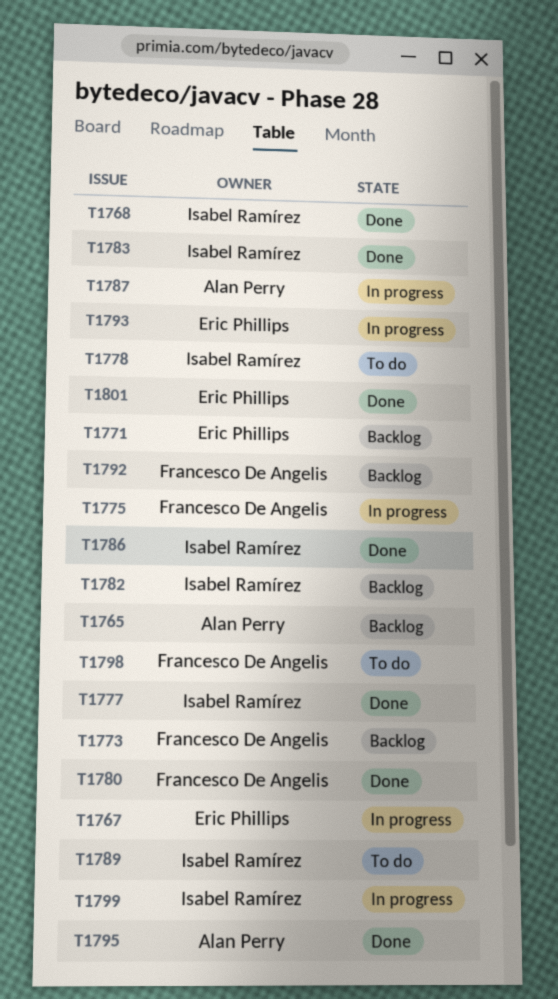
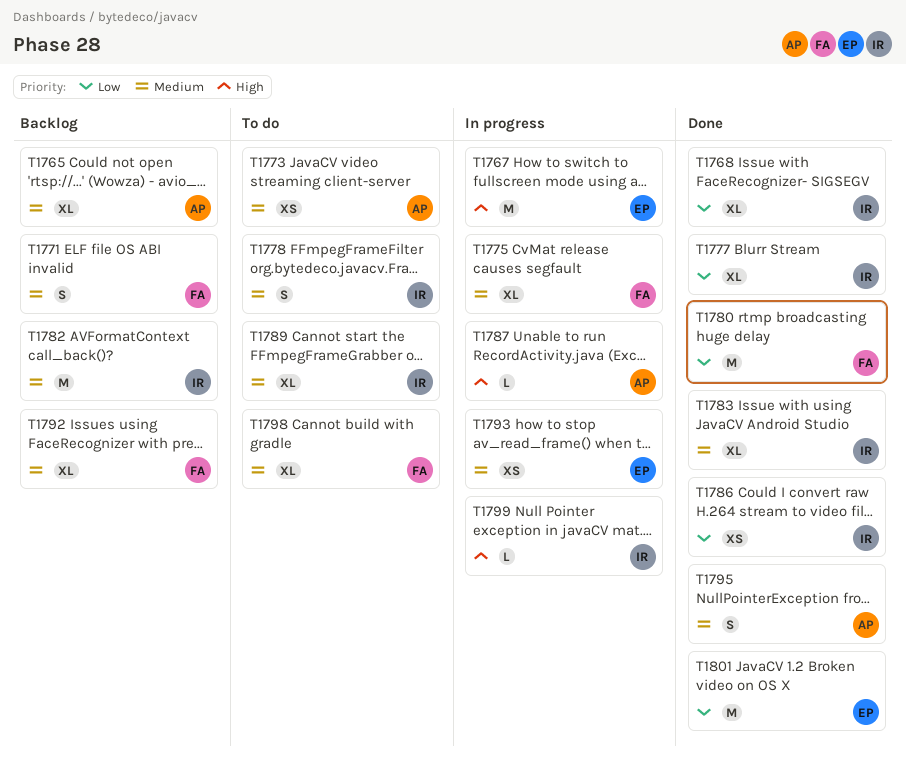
T1771, owner: Eric Phillips -> Francesco De Angelis
T1773, status: Backlog -> To do
T1773, owner: Francesco De Angelis -> Alan Perry

